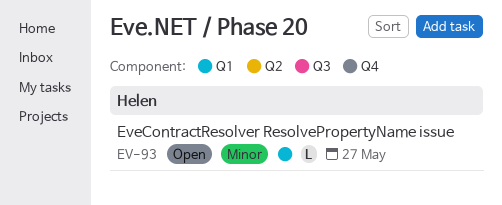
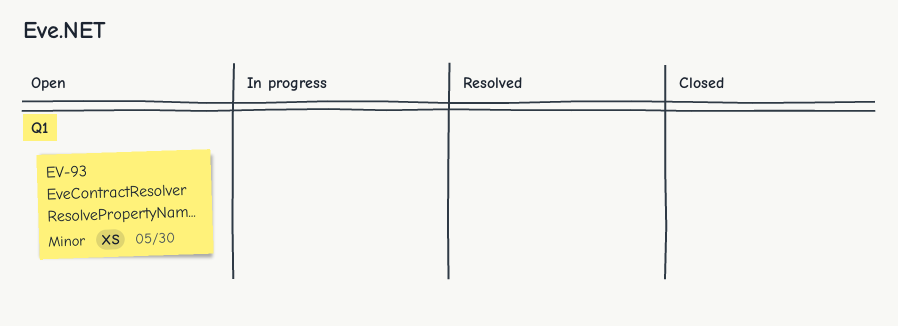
EV-93, estimate: L -> XS
EV-93, due: May 27 -> May 30

